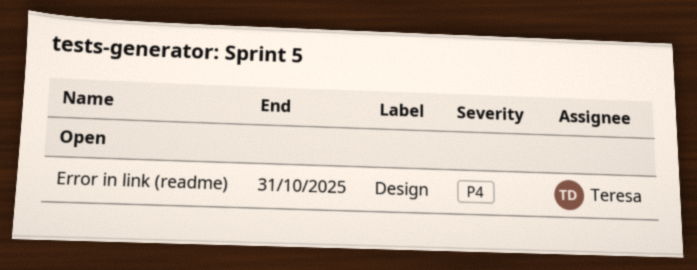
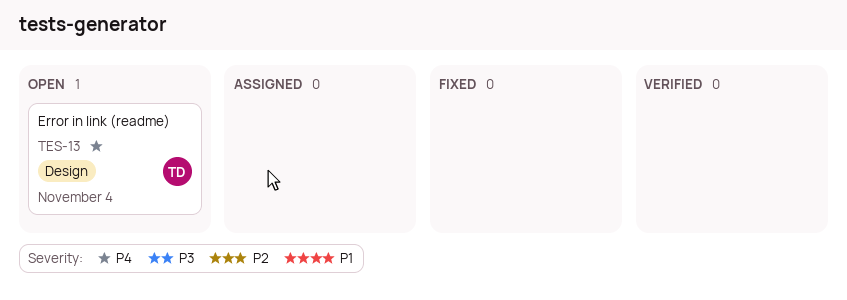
Error in link (readme), due: Oct 31 -> Nov 4

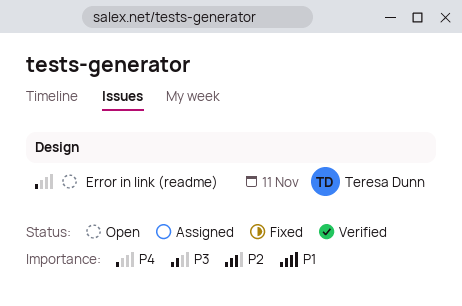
Error in link (readme), due: Nov 4 -> Nov 11

